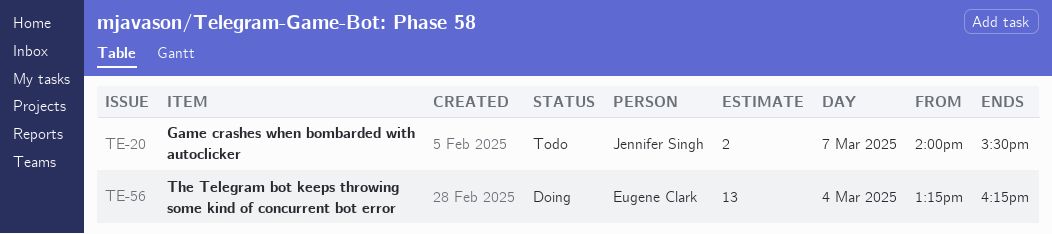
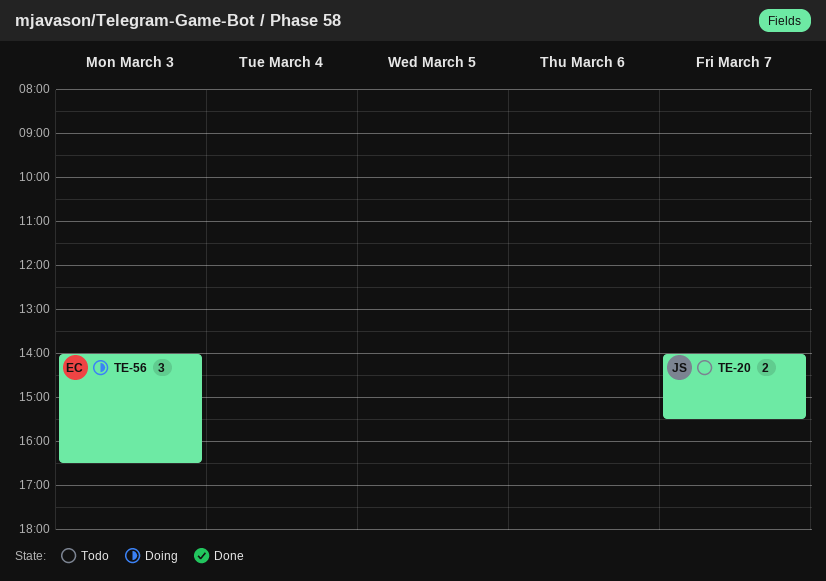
TE-56, estimate: 13 -> 3
TE-56, day: Mar 4 -> Mar 3
TE-56, begins: 13:15 -> 14:00
TE-56, ends: 16:15 -> 16:30

